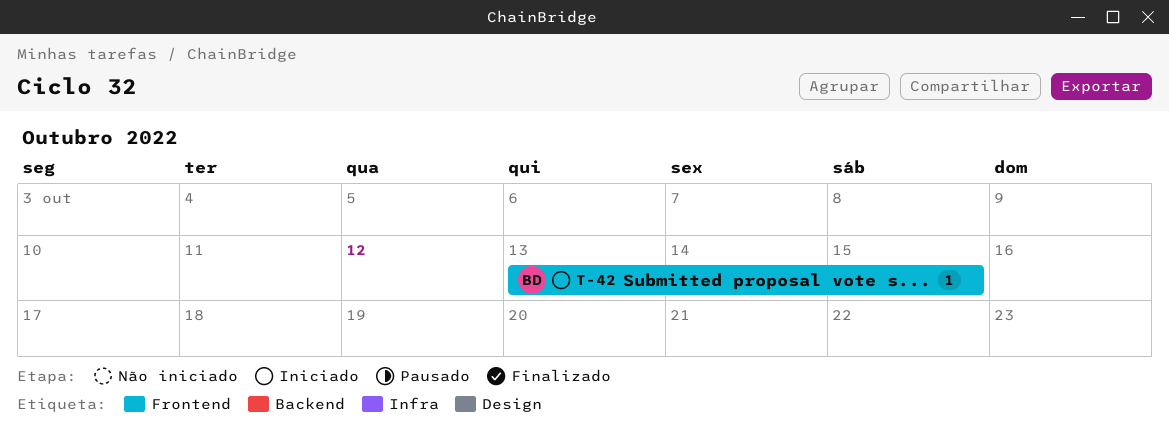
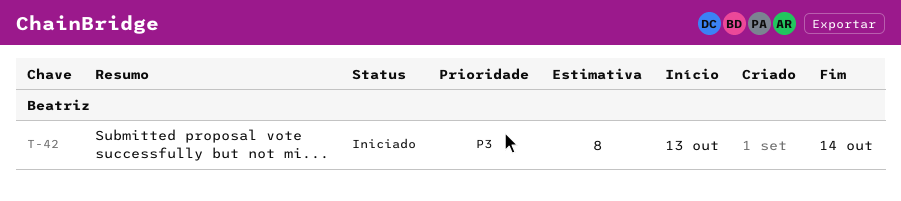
T-42, estimate: 1 -> 8
T-42, due: Oct 15 -> Oct 14

